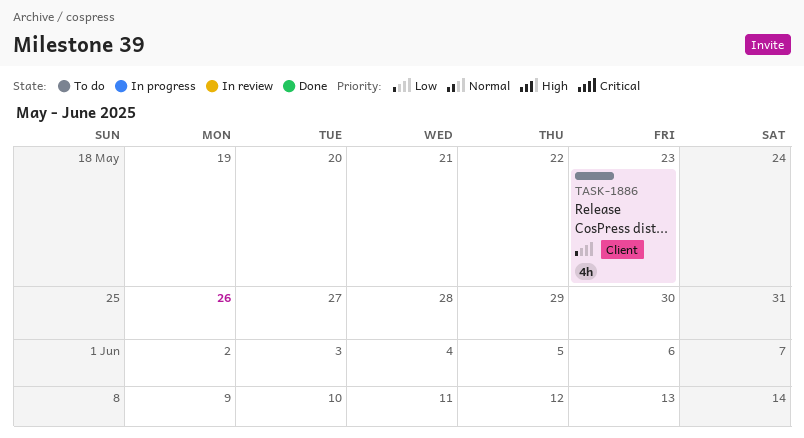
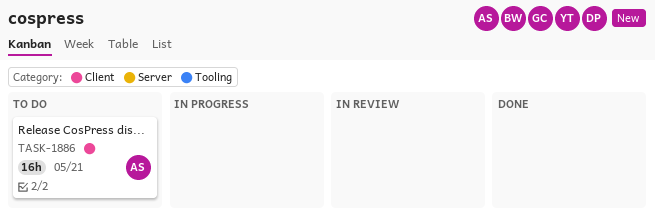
TASK-1886, estimate: 4h -> 16h
TASK-1886, due: May 23 -> May 21

